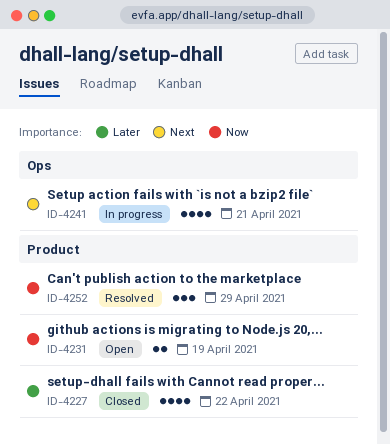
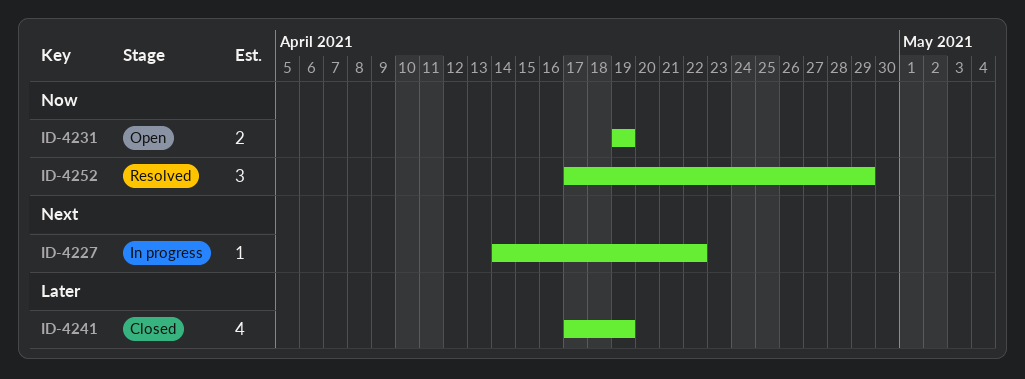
ID-4227, status: Closed -> In progress
ID-4227, priority: Later -> Next
ID-4227, estimate: 4 -> 1
ID-4241, status: In progress -> Closed
ID-4241, priority: Next -> Later
ID-4241, due: Apr 21 -> Apr 19

